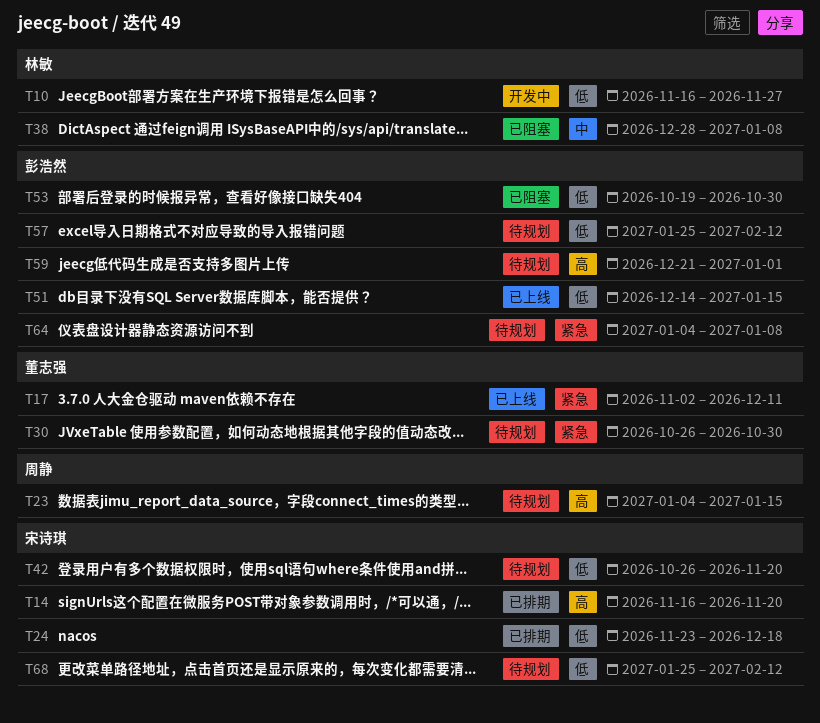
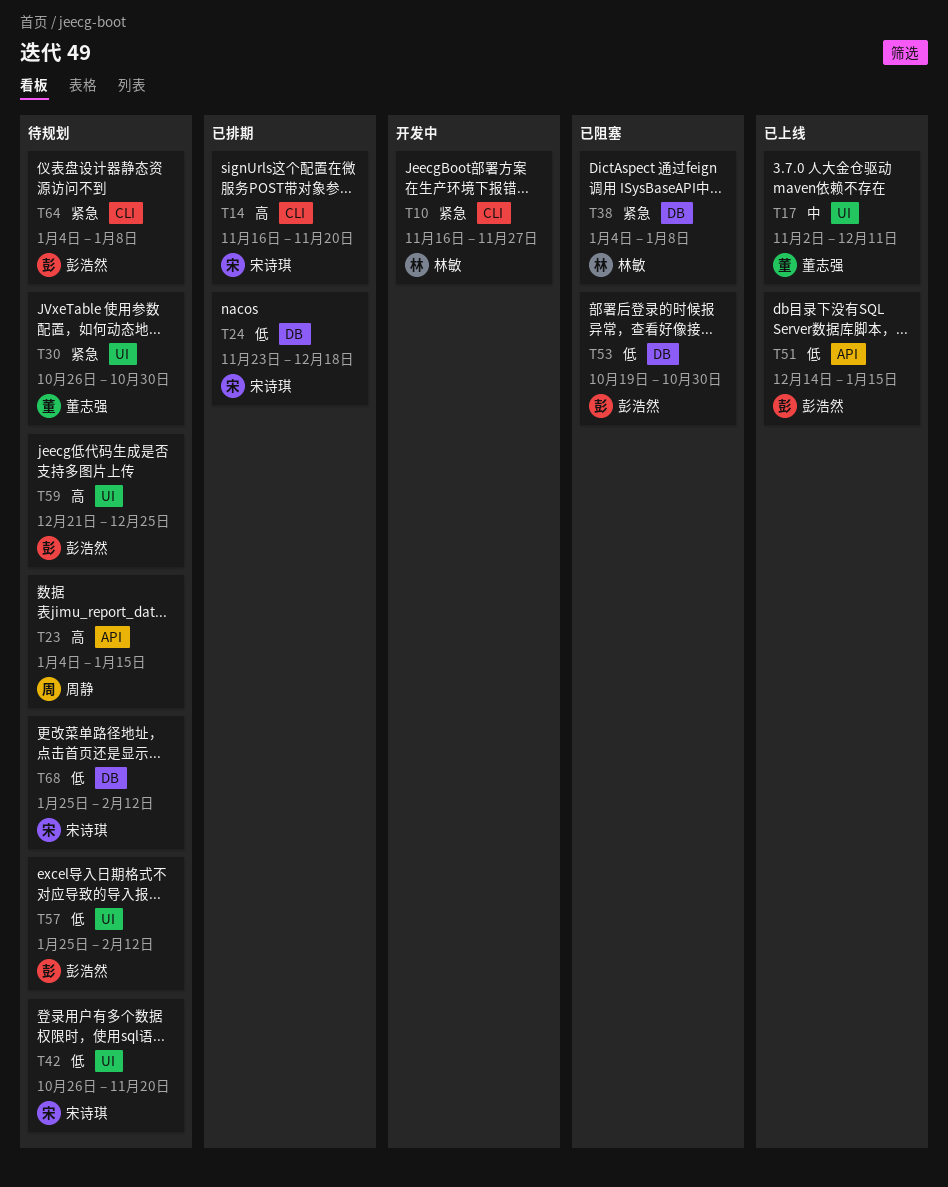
T10, priority: 低 -> 紧急
T17, priority: 紧急 -> 中
T38, priority: 中 -> 紧急
T38, start: Dec 28 -> Jan 4
T59, due: Jan 1 -> Dec 25

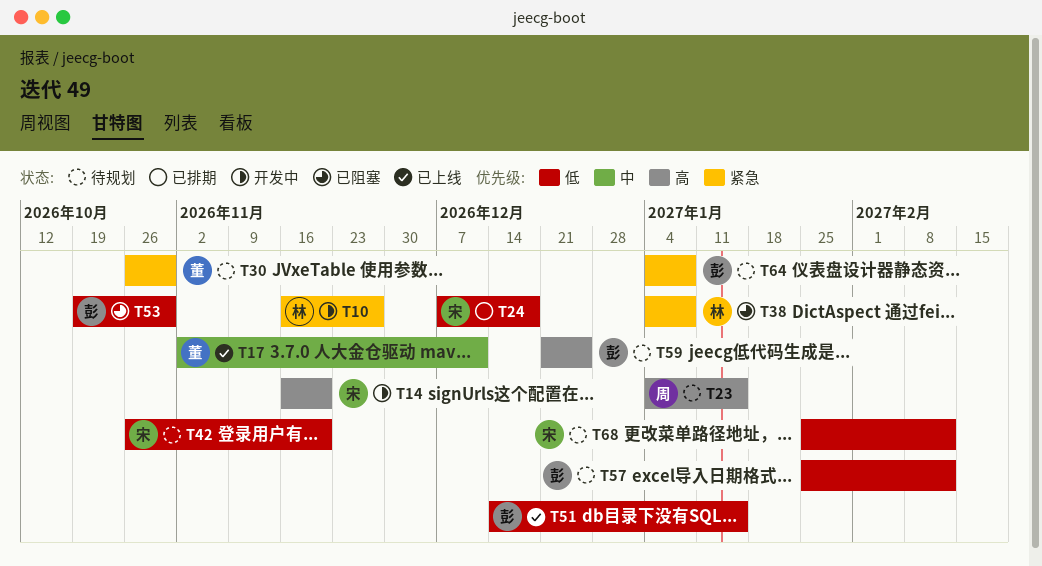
T14, status: 已排期 -> 开发中
T24, start: Nov 23 -> Dec 7

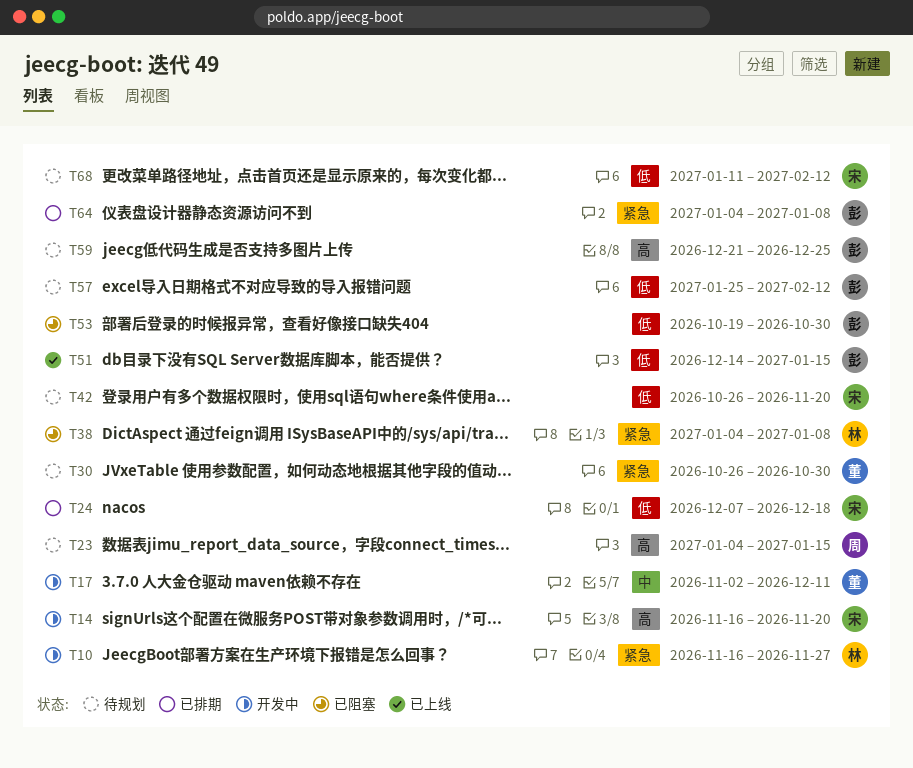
T17, status: 已上线 -> 开发中
T64, status: 待规划 -> 已排期
T68, start: Jan 25 -> Jan 11

